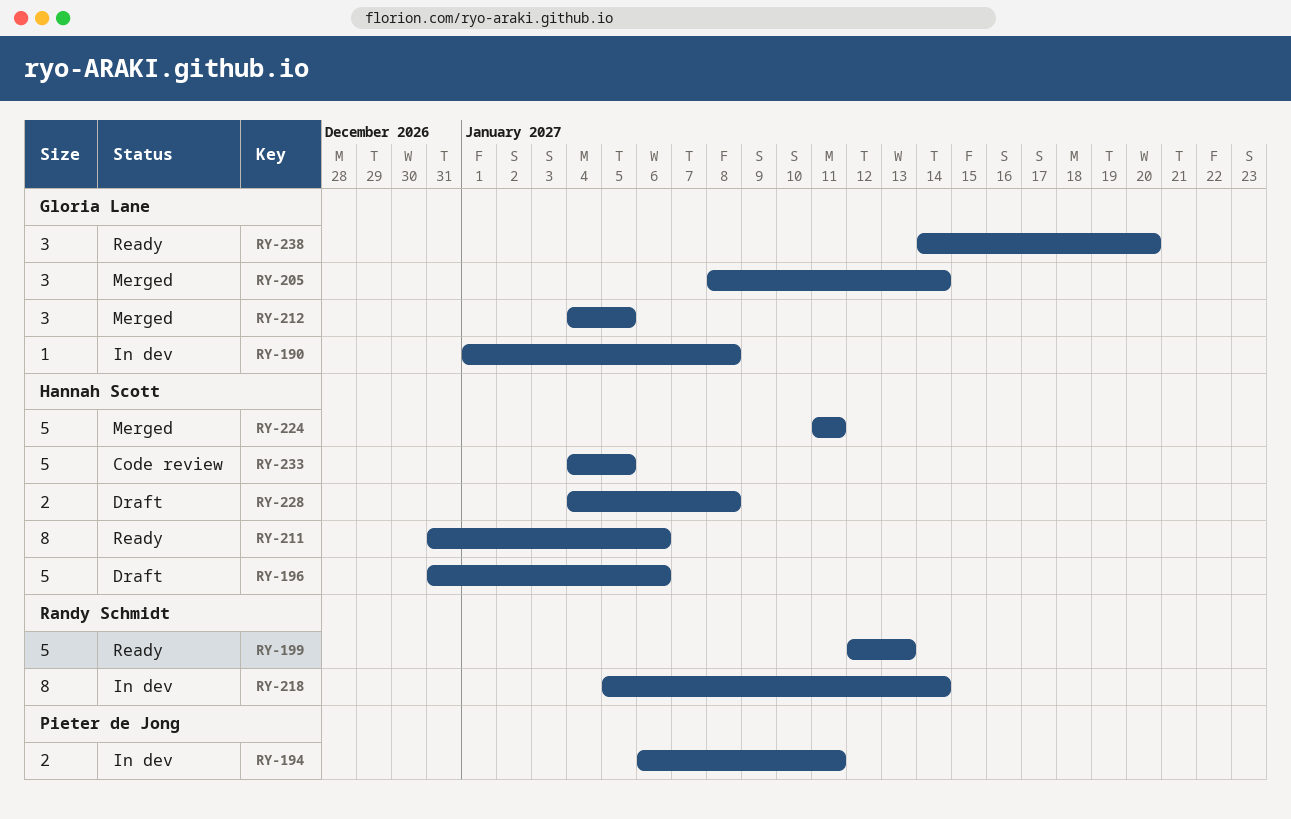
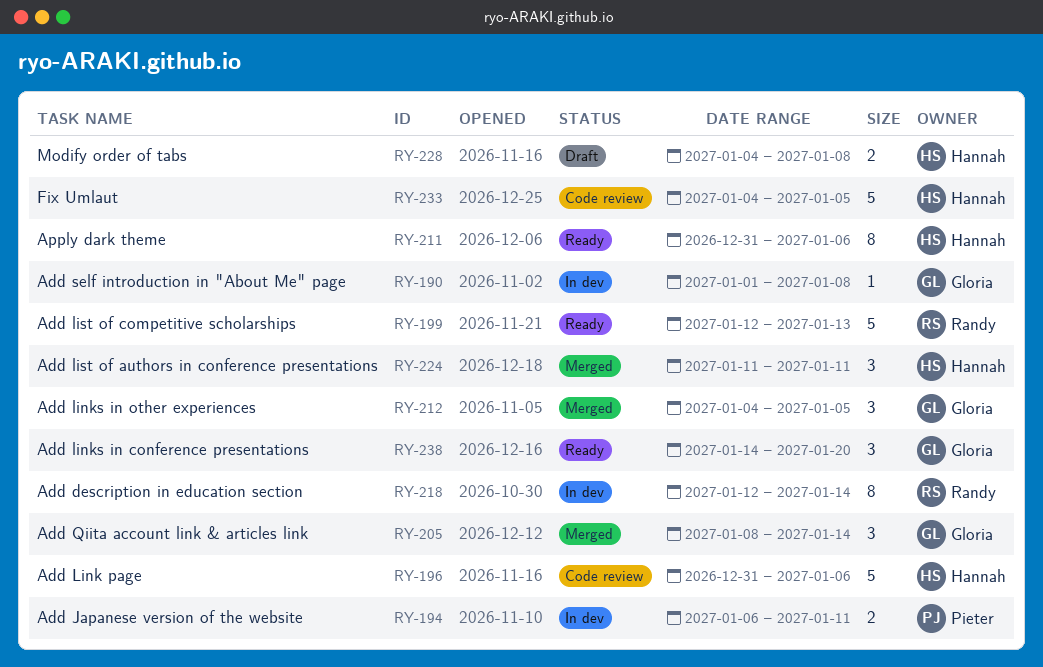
RY-196, status: Draft -> Code review
RY-218, start: Jan 5 -> Jan 12
RY-224, estimate: 5 -> 3

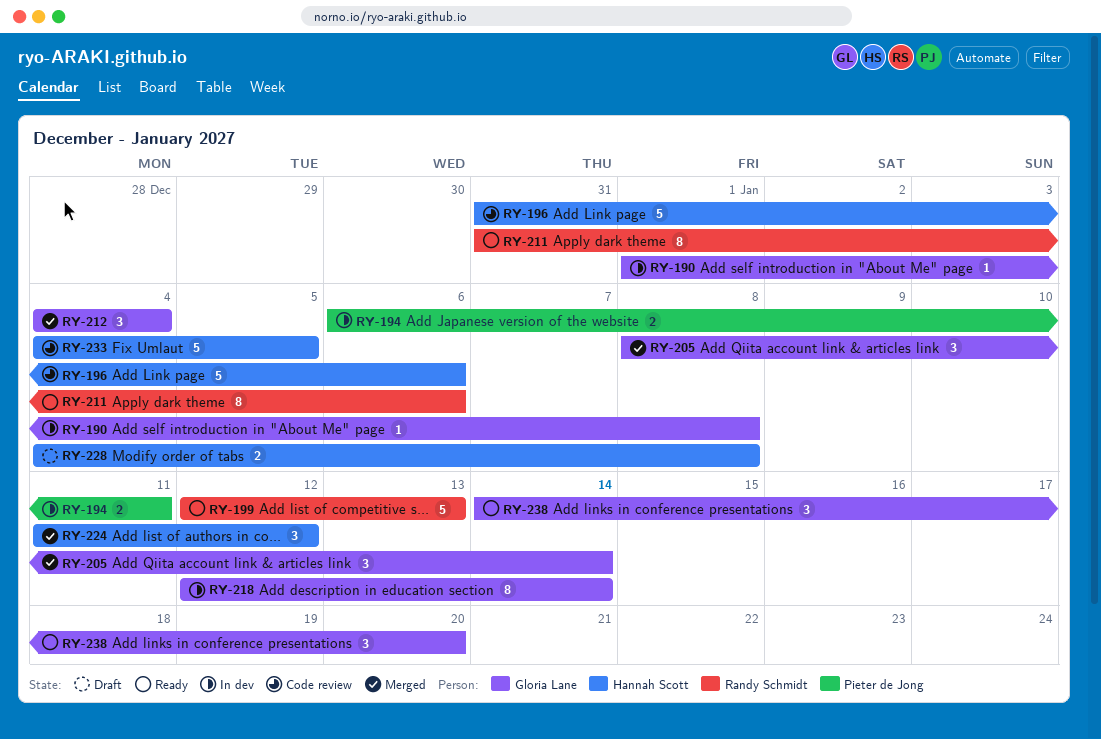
RY-211, owner: Hannah Scott -> Randy Schmidt
RY-212, due: Jan 5 -> Jan 4
RY-218, owner: Randy Schmidt -> Gloria Lane
RY-224, due: Jan 11 -> Jan 12

